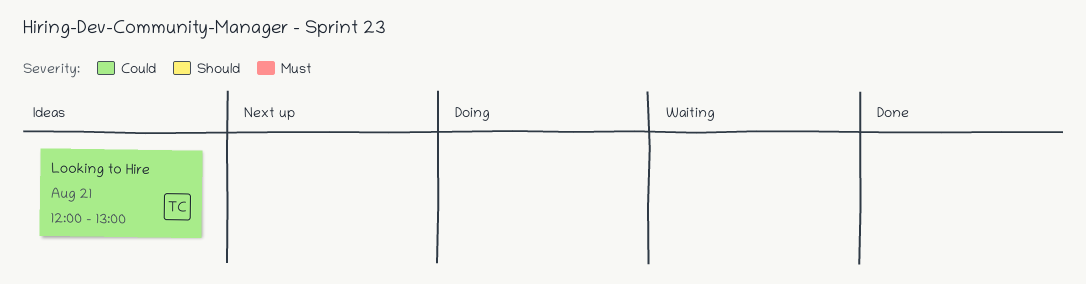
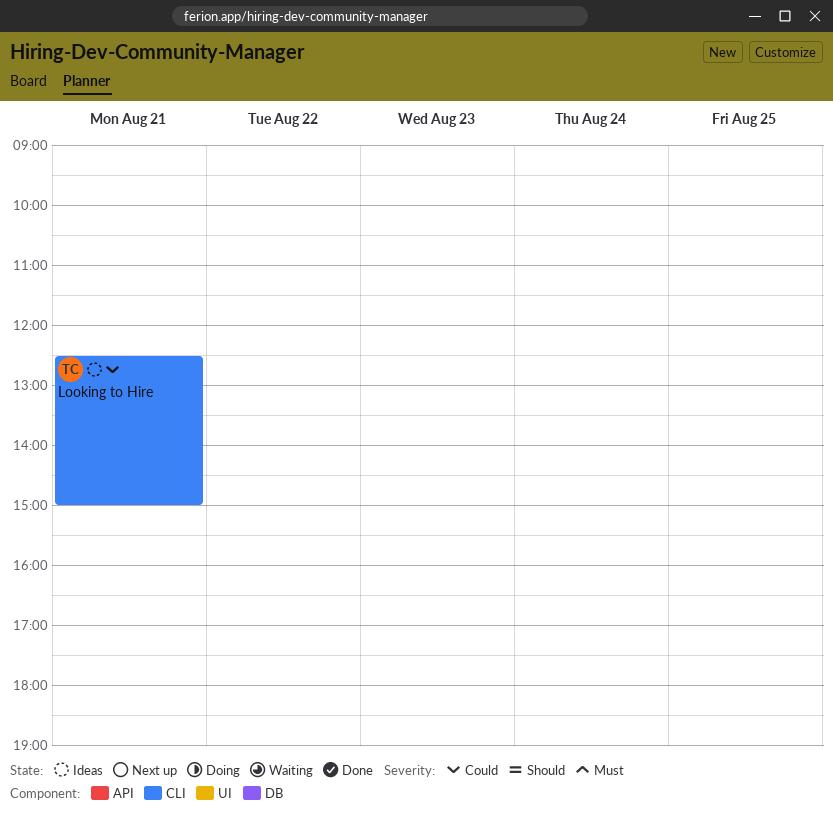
Looking to Hire, begins: 12:00 -> 12:30
Looking to Hire, ends: 13:00 -> 15:00

